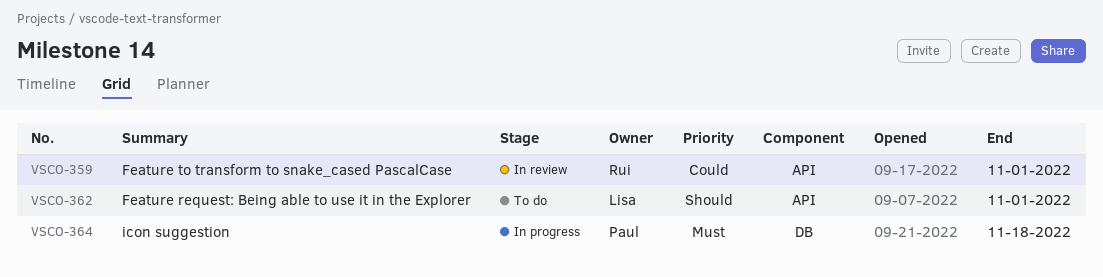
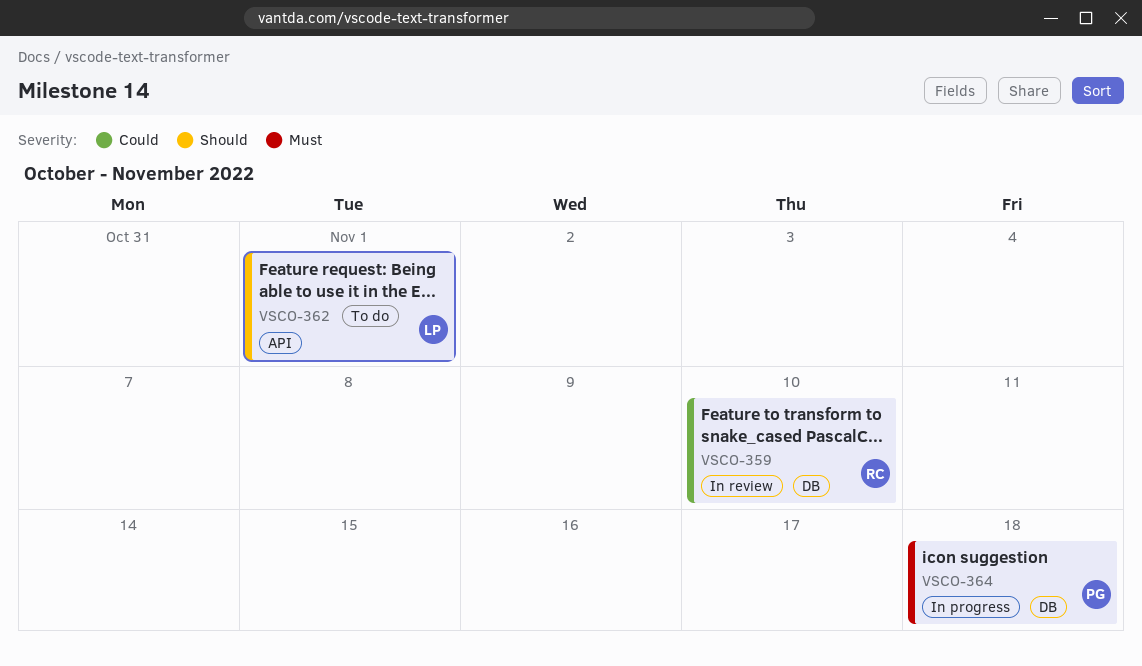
VSCO-359, label: API -> DB
VSCO-359, due: Nov 1 -> Nov 10

